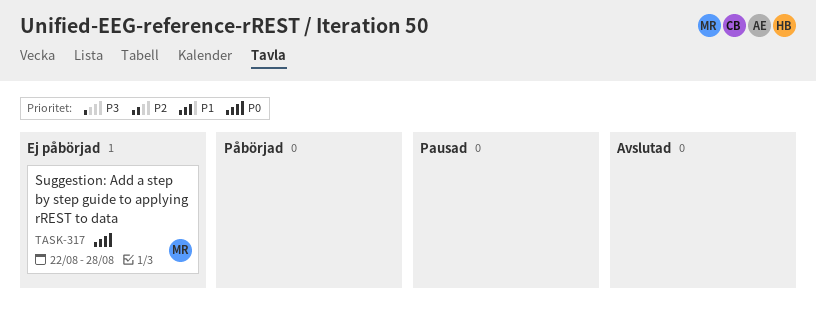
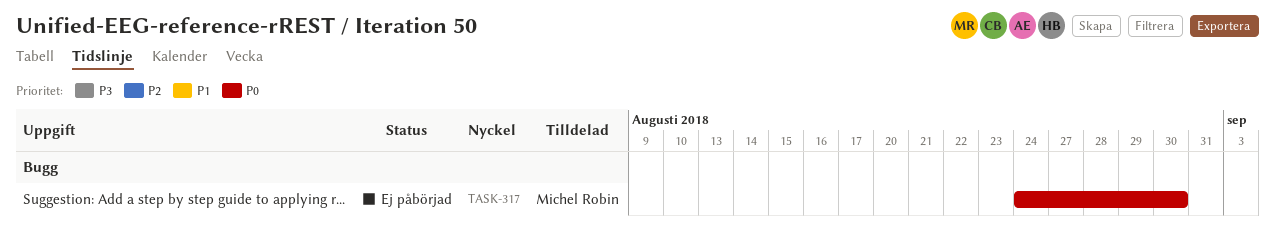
TASK-317, start: Aug 22 -> Aug 24
TASK-317, due: Aug 28 -> Aug 30

